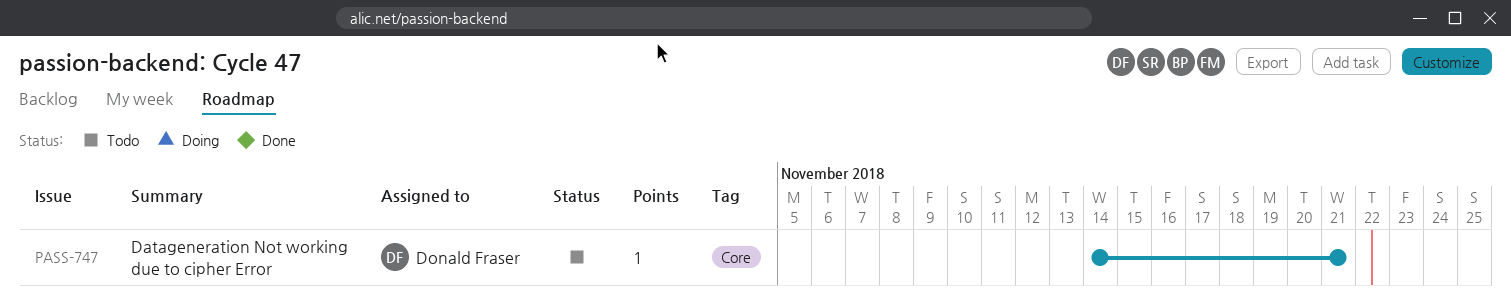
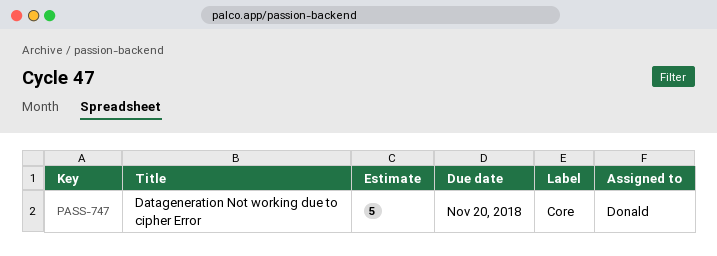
PASS-747, estimate: 1 -> 5
PASS-747, due: Nov 21 -> Nov 20

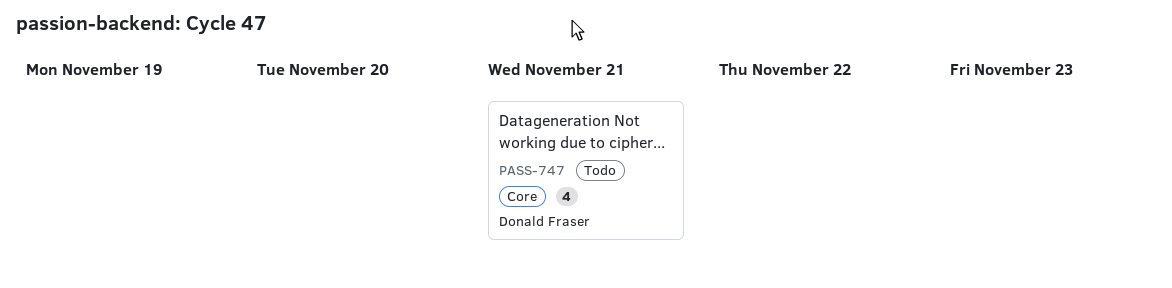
PASS-747, estimate: 5 -> 4
PASS-747, due: Nov 20 -> Nov 21

